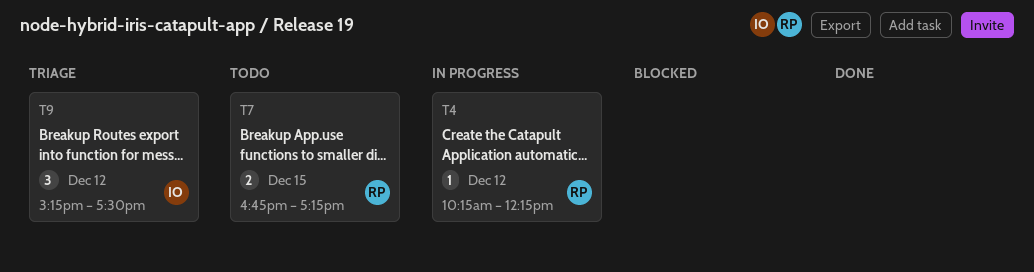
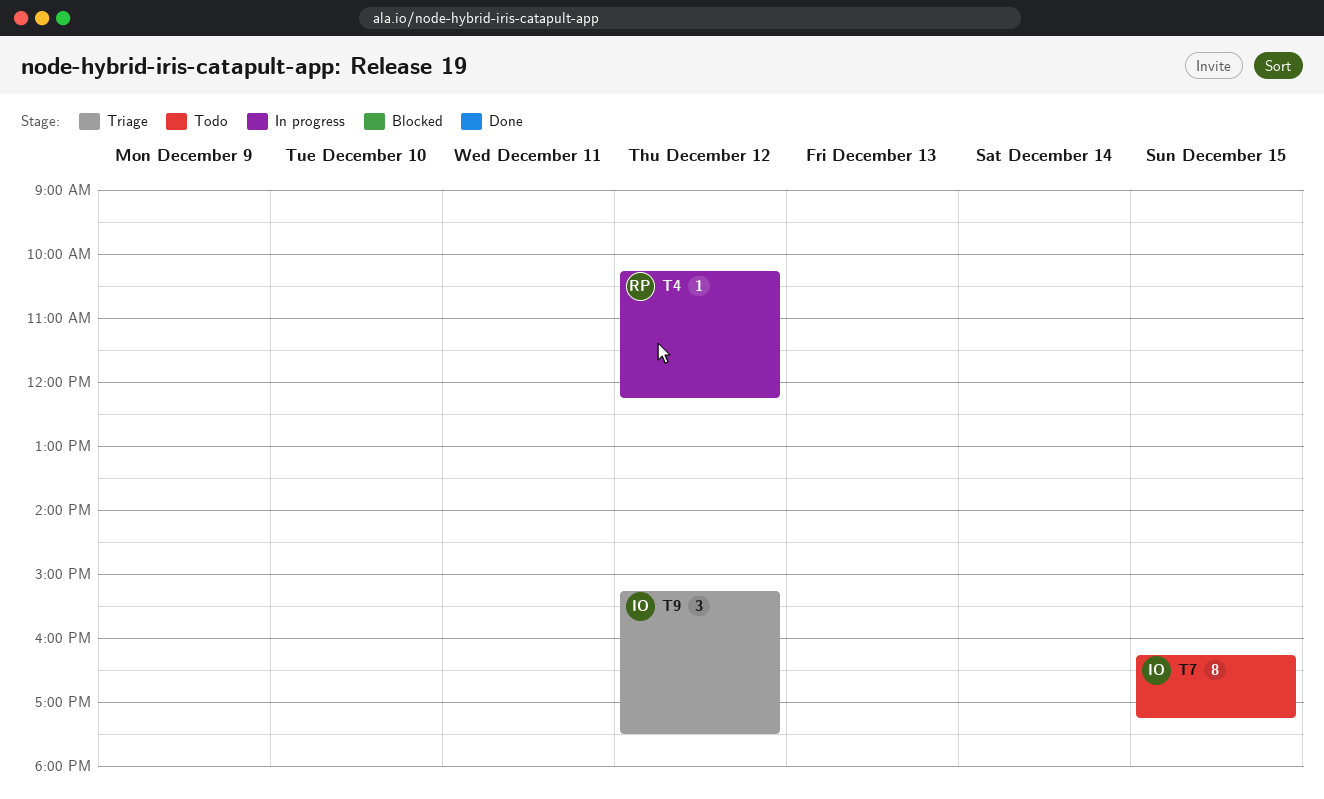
T7, owner: RP -> IO
T7, estimate: 2 -> 8
T7, begins: 16:45 -> 16:15

